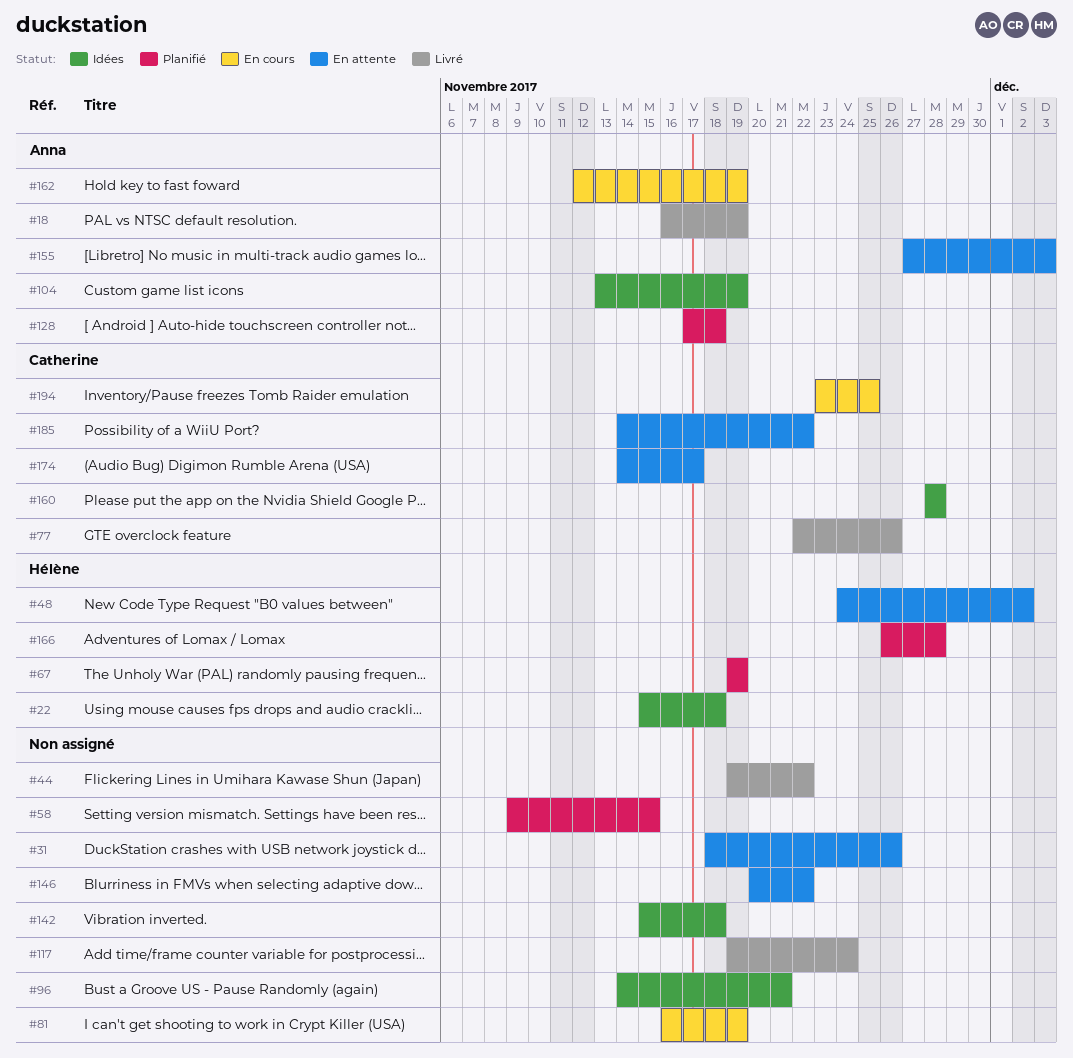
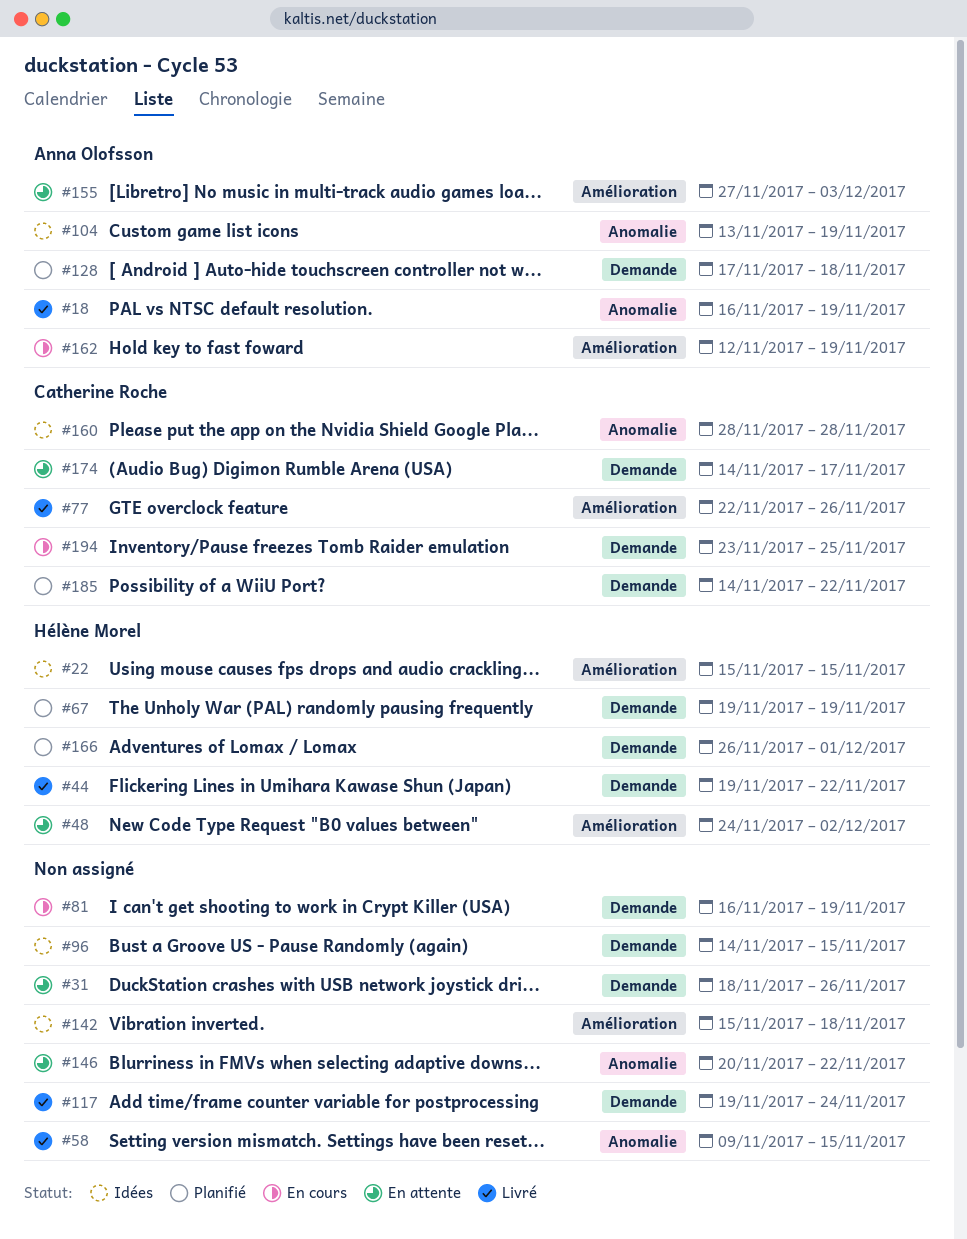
#22, due: Nov 18 -> Nov 15
#44, owner: none -> Hélène Morel
#58, status: Planifié -> Livré
#96, due: Nov 21 -> Nov 15
#166, due: Nov 28 -> Dec 1
#185, status: En attente -> Planifié

